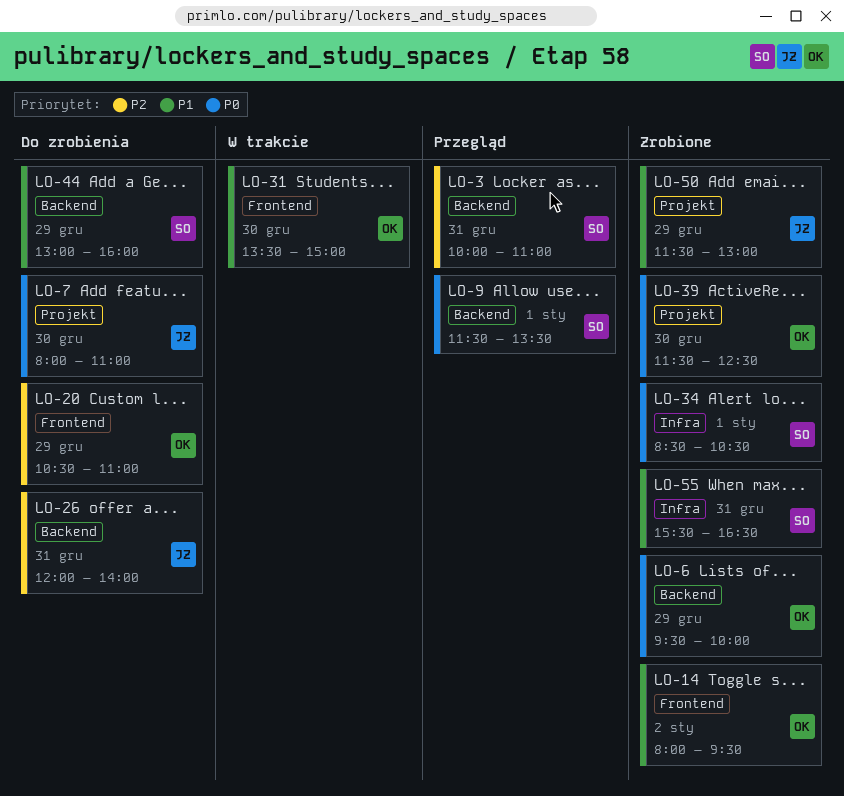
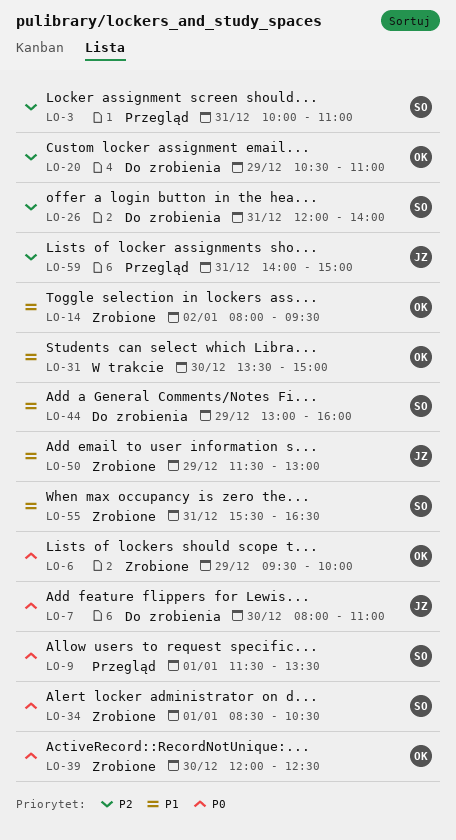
LO-26, owner: JZ -> SO
LO-39, begins: 11:30 -> 12:00
LO-59: none -> present

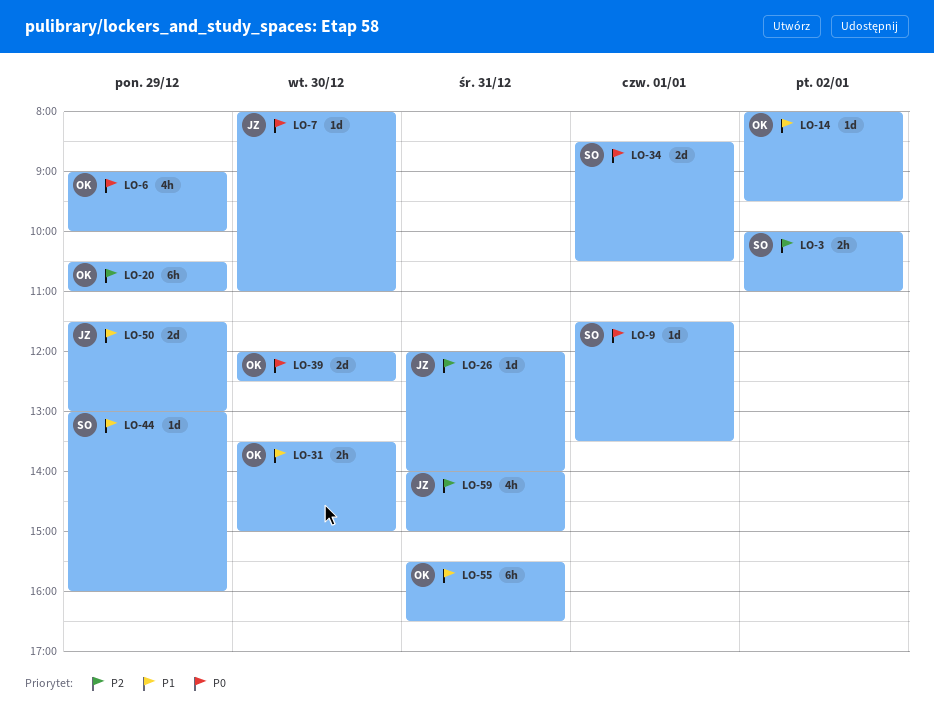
LO-3, day: Dec 31 -> Jan 2
LO-6, begins: 09:30 -> 09:00
LO-26, owner: SO -> JZ
LO-55, owner: SO -> OK

